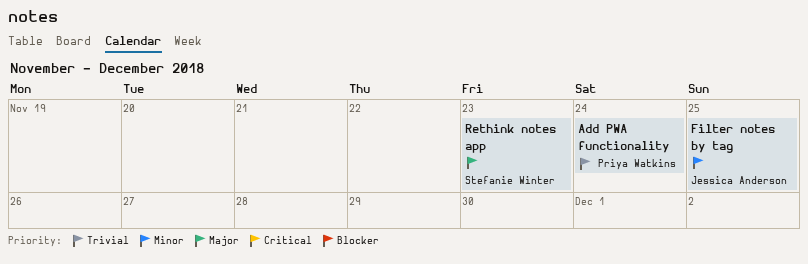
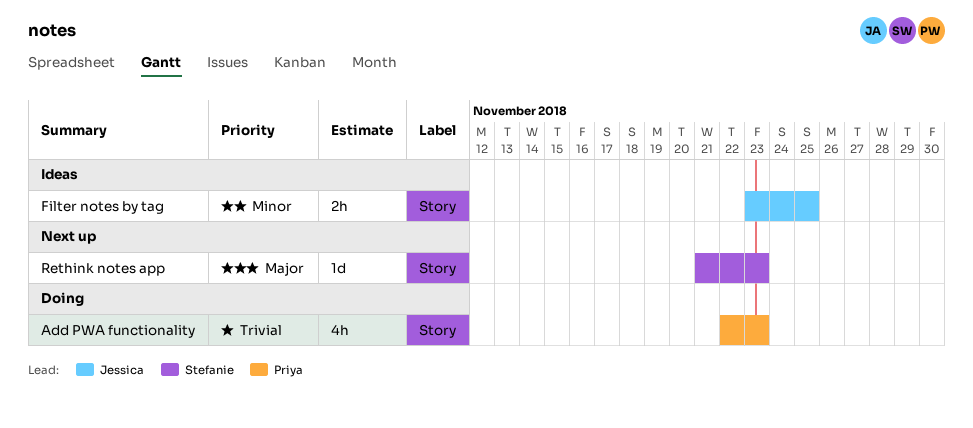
Add PWA functionality, due: Nov 24 -> Nov 23

